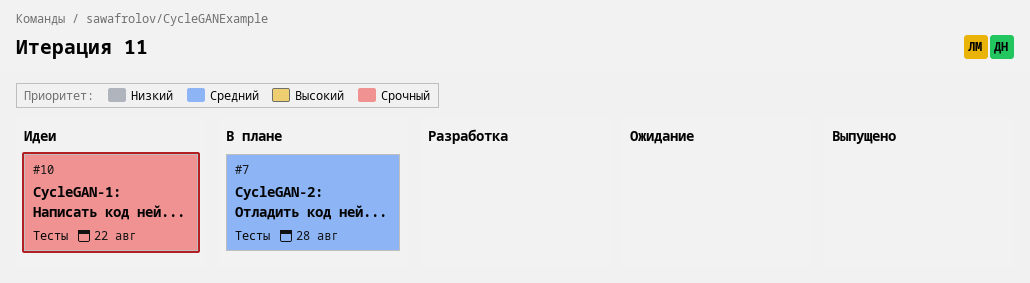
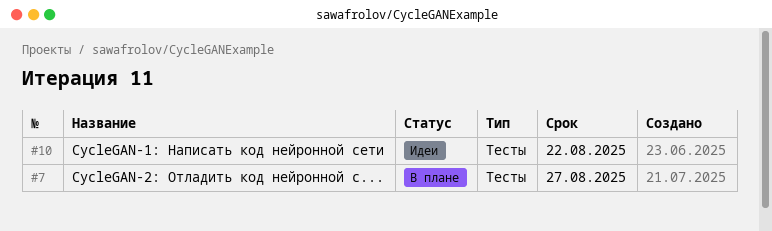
#7, due: Aug 28 -> Aug 27

